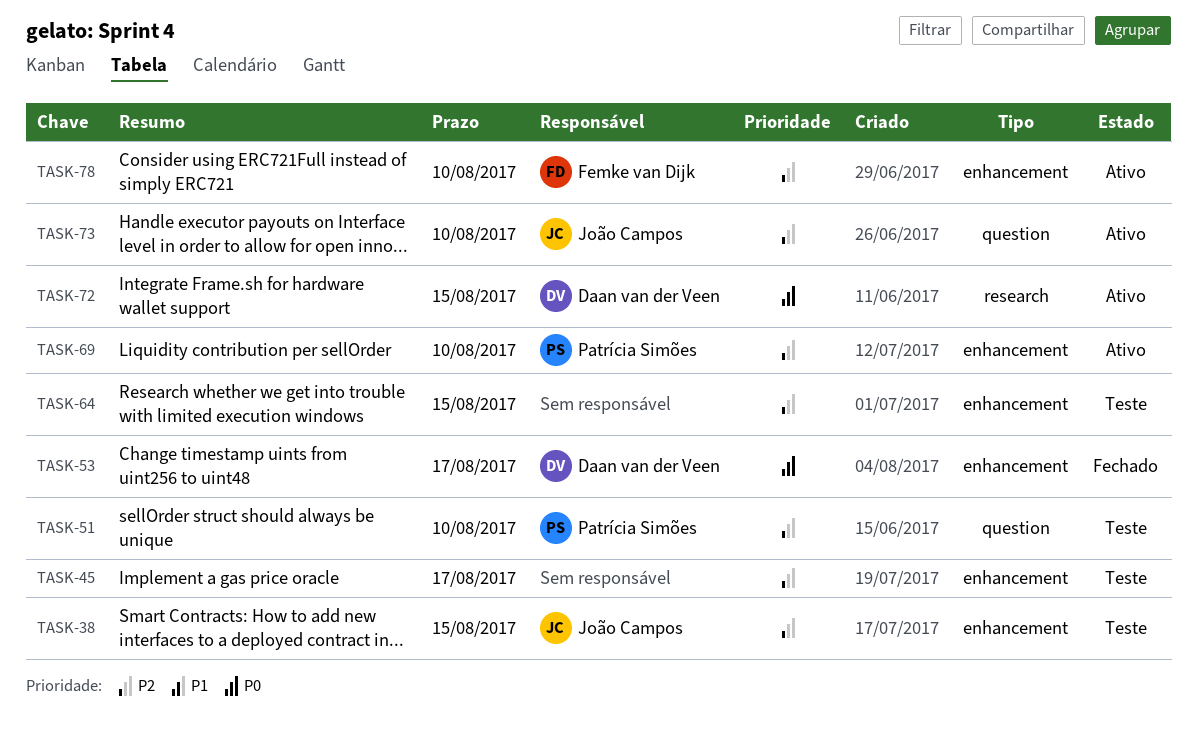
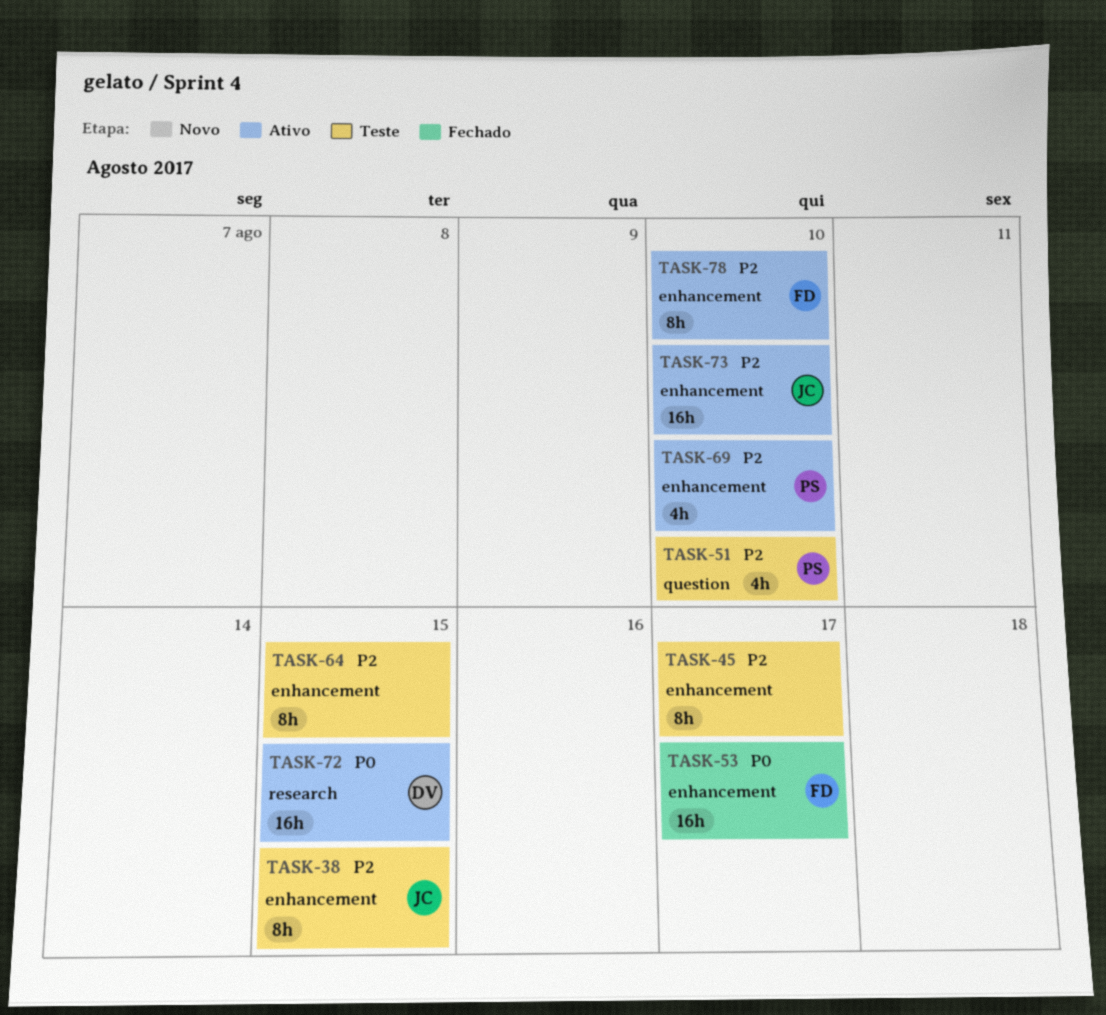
TASK-53, owner: Daan van der Veen -> Femke van Dijk
TASK-73, label: question -> enhancement

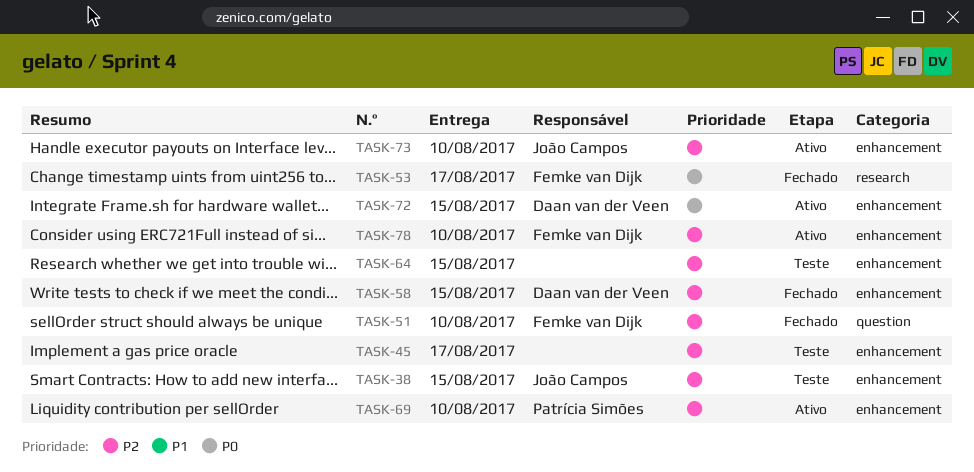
TASK-51, status: Teste -> Fechado
TASK-51, owner: Patrícia Simões -> Femke van Dijk
TASK-53, label: enhancement -> research
TASK-58: none -> present
TASK-72, label: research -> enhancement

